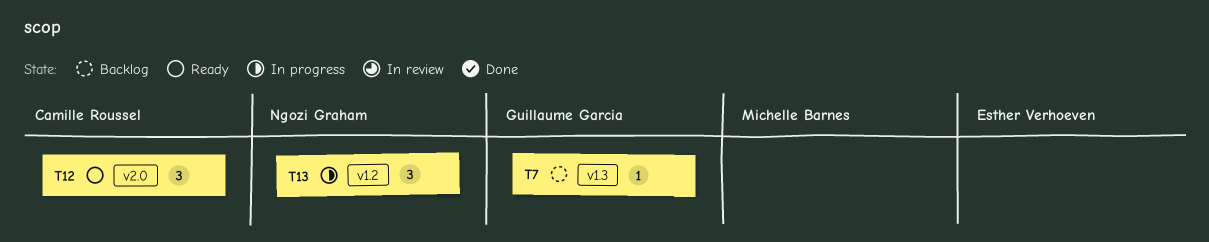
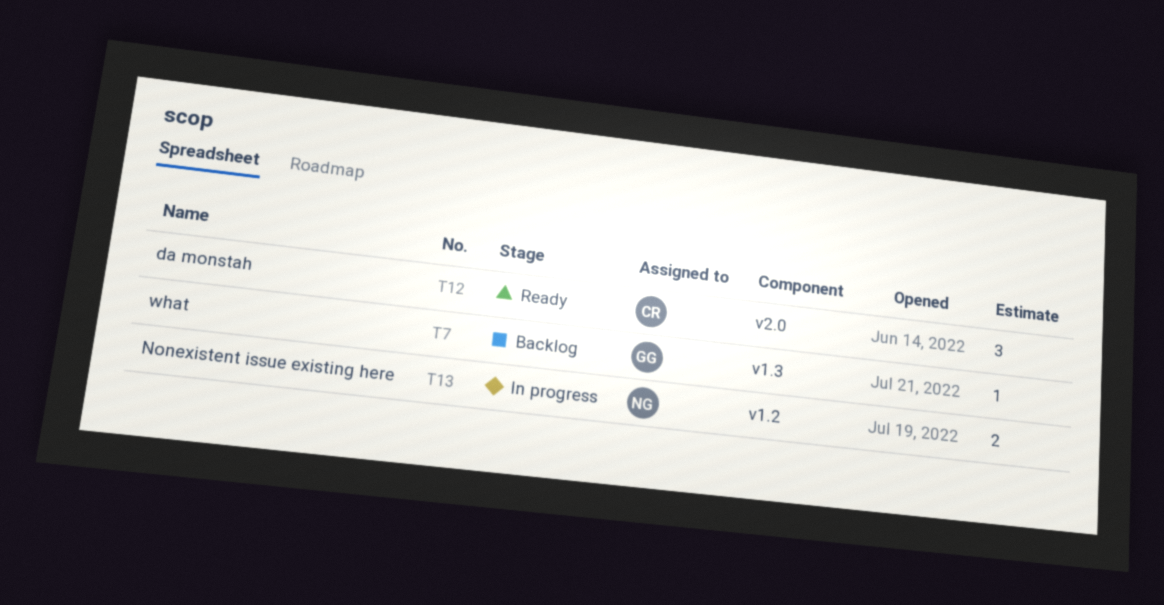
T13, estimate: 3 -> 2

